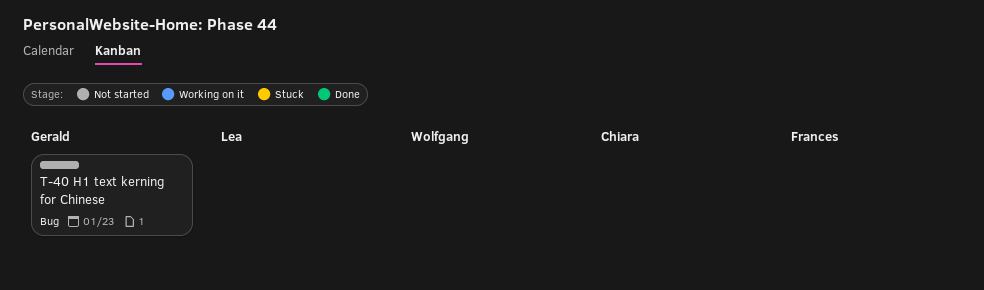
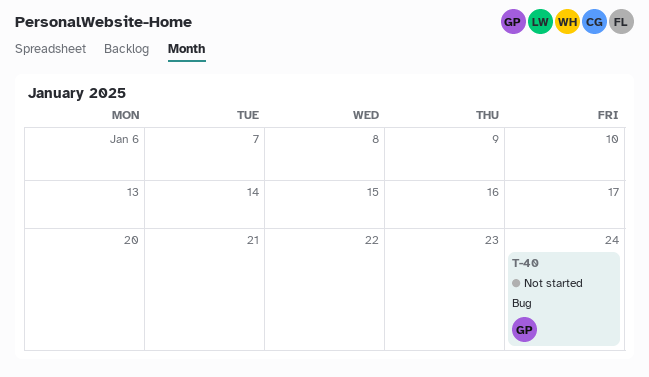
T-40, due: Jan 23 -> Jan 24

